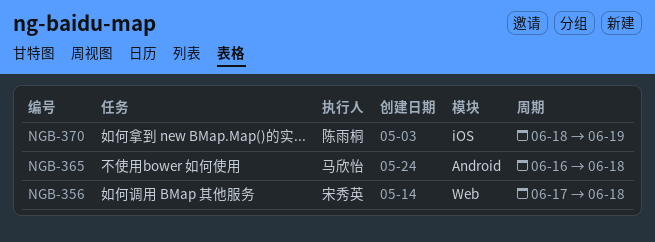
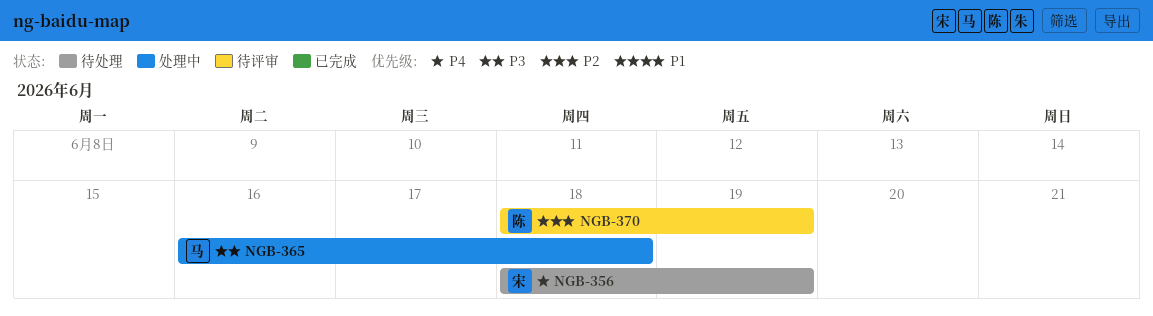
NGB-356, start: Jun 17 -> Jun 18
NGB-356, due: Jun 18 -> Jun 19

